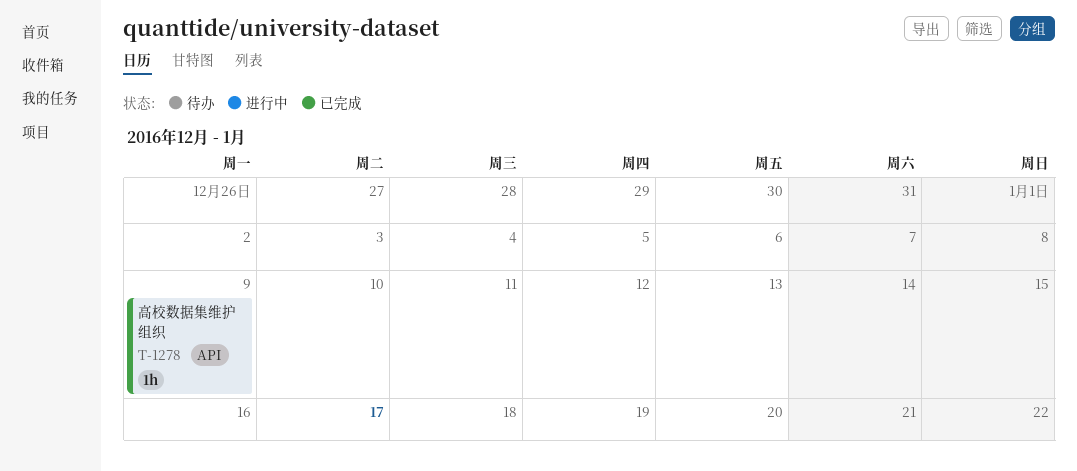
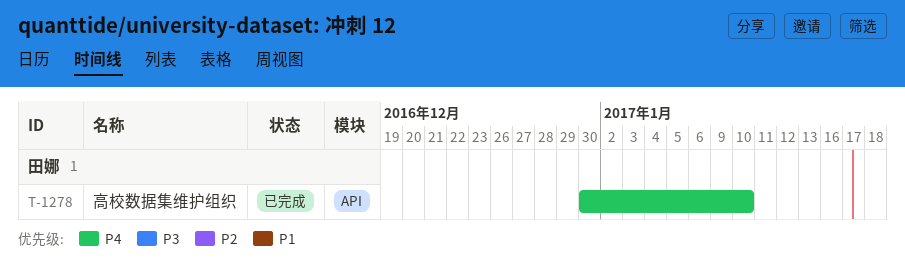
T-1278, due: Jan 9 -> Jan 10

